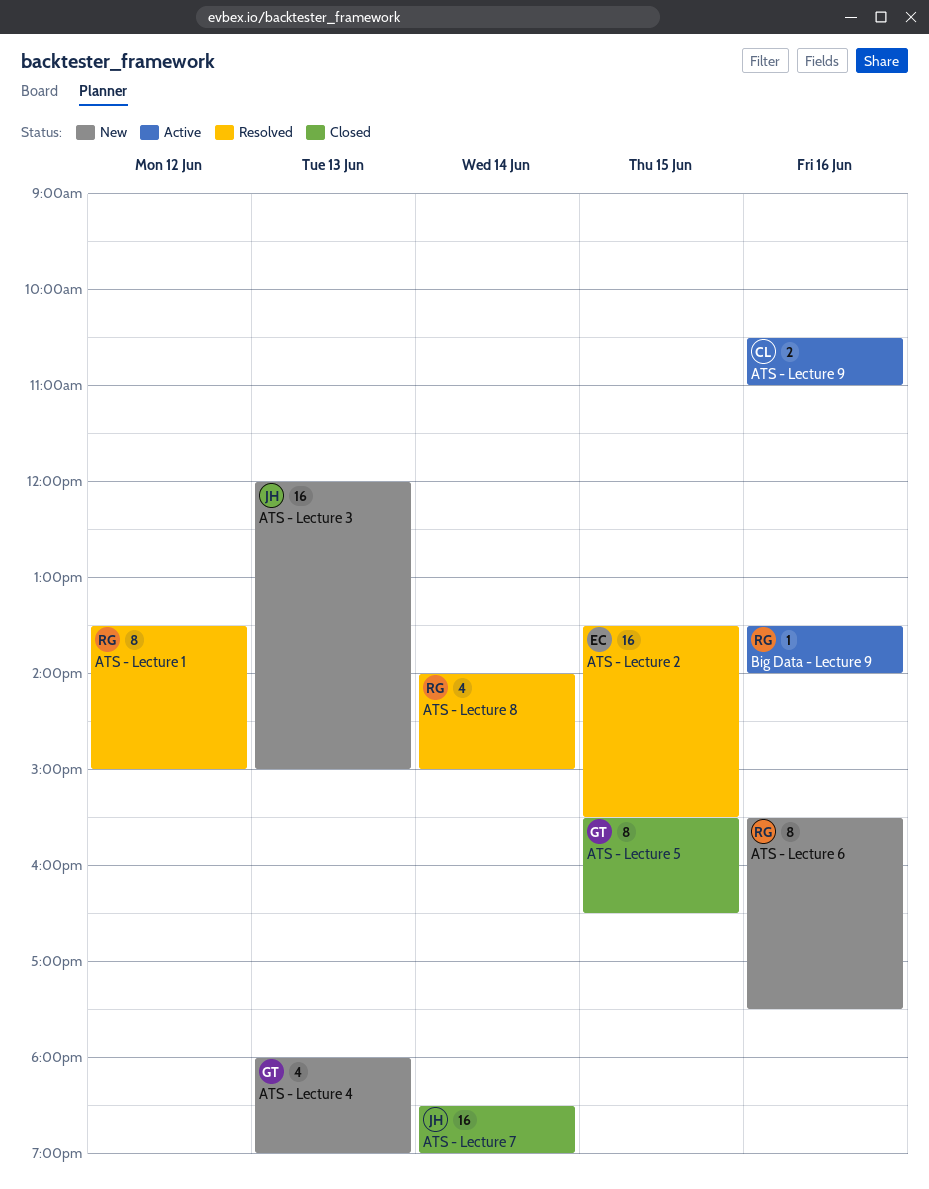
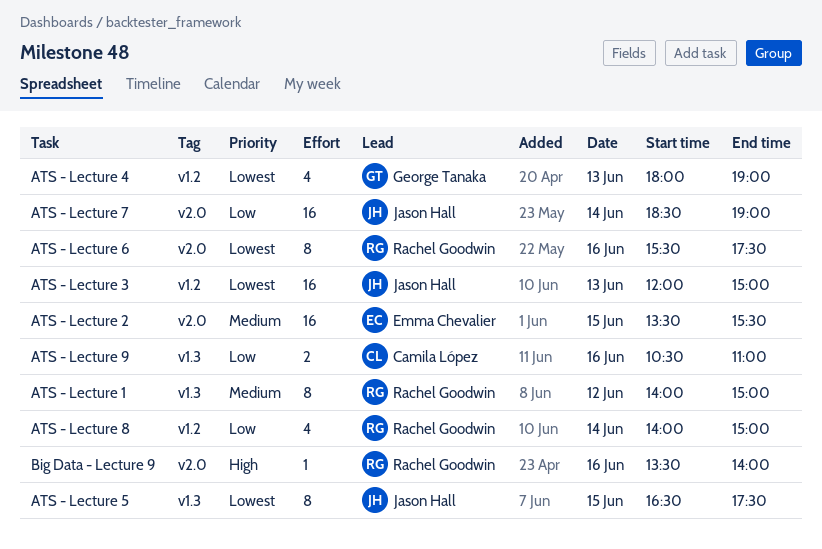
ATS - Lecture 1, begins: 13:30 -> 14:00
ATS - Lecture 5, owner: George Tanaka -> Jason Hall
ATS - Lecture 5, begins: 15:30 -> 16:30
ATS - Lecture 5, ends: 16:30 -> 17:30

